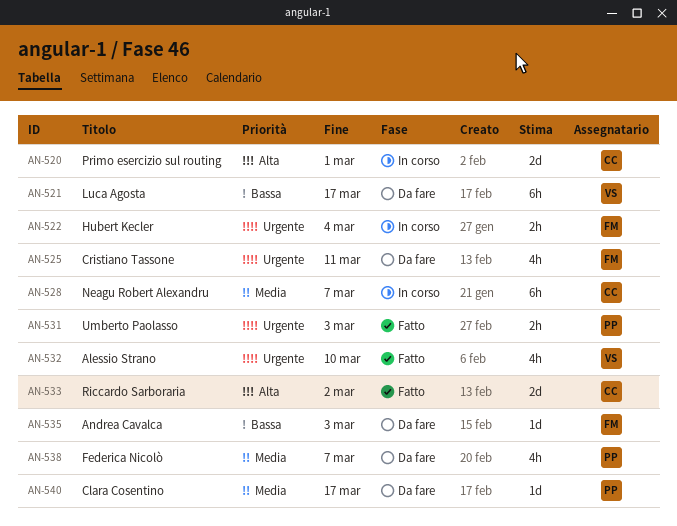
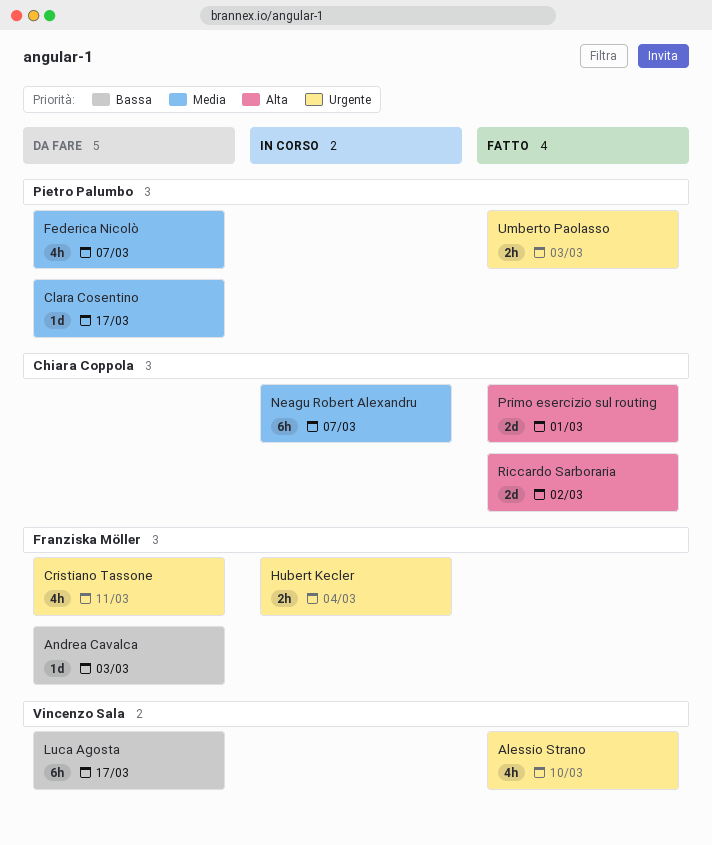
Primo esercizio sul routing, status: In corso -> Fatto

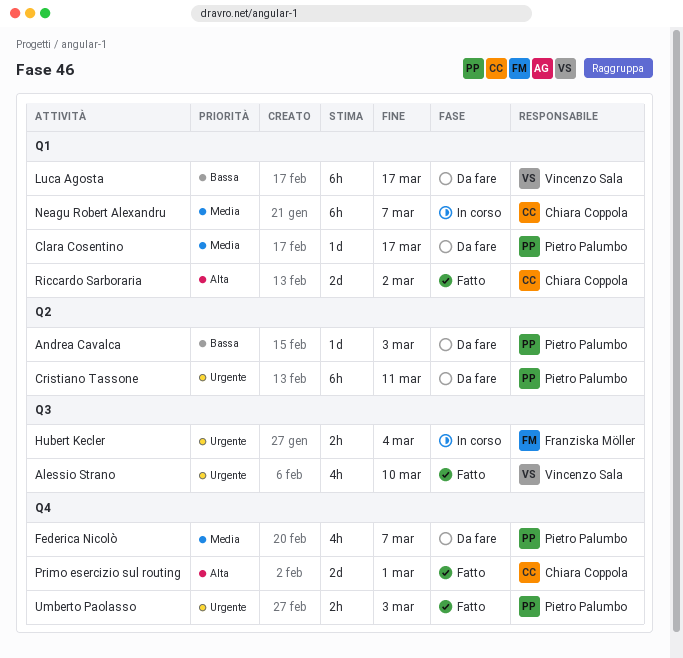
Andrea Cavalca, owner: Franziska Möller -> Pietro Palumbo
Cristiano Tassone, owner: Franziska Möller -> Pietro Palumbo
Cristiano Tassone, estimate: 4h -> 6h

